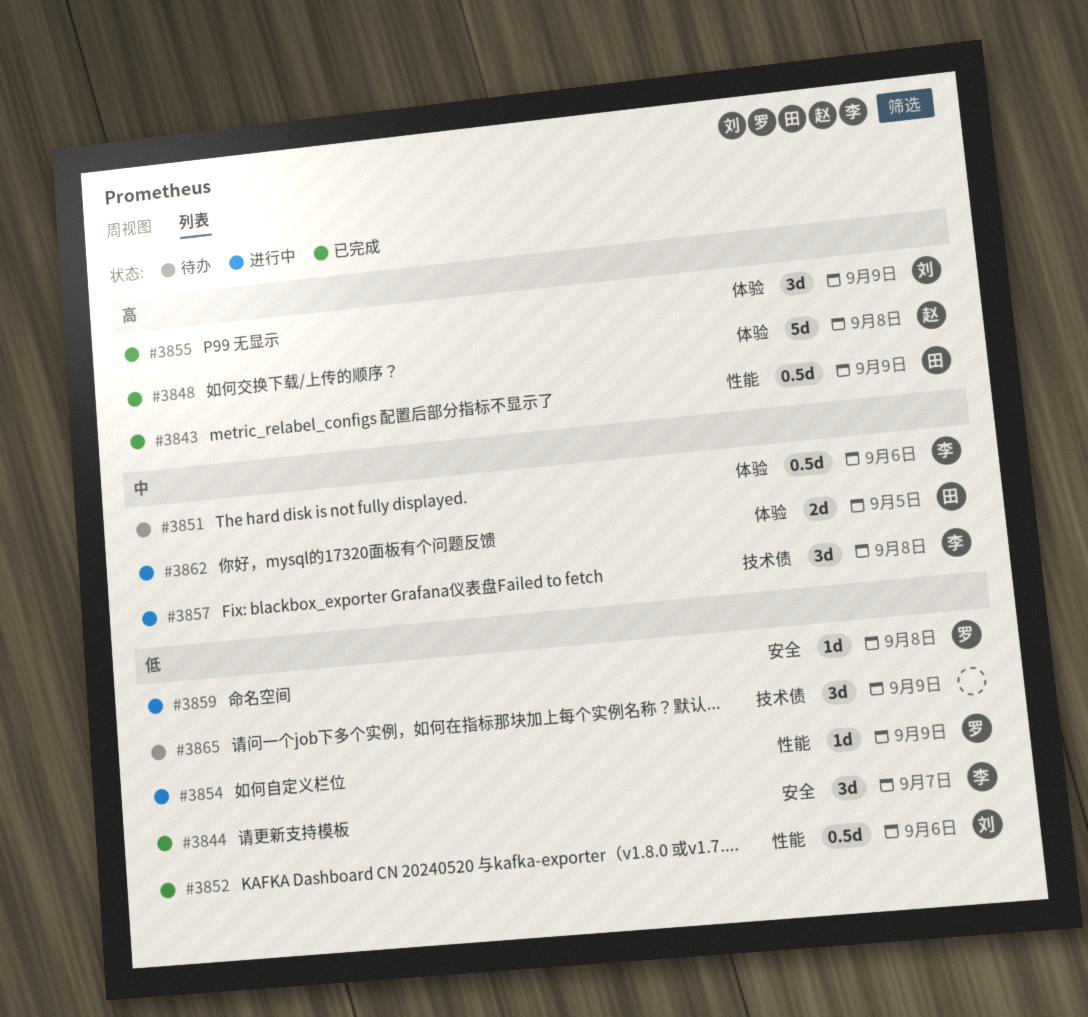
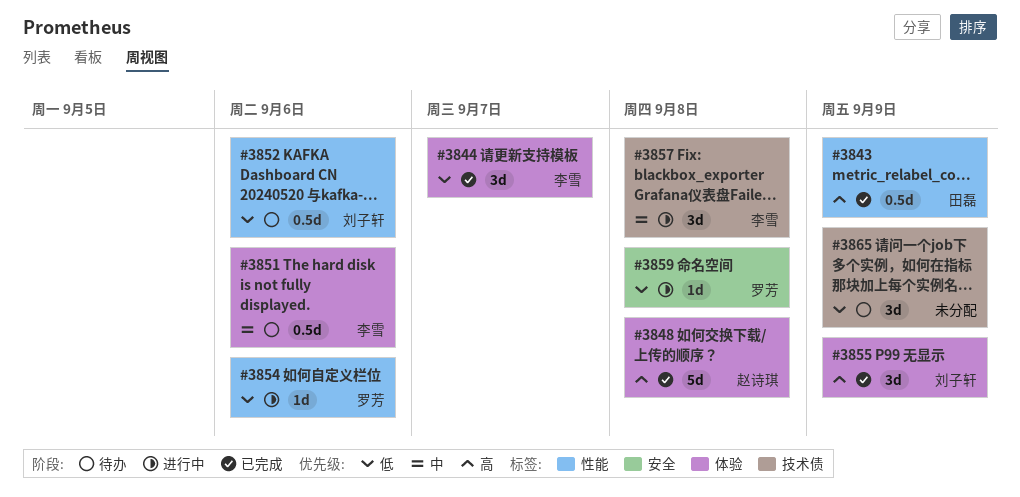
#3844, label: 安全 -> 体验
#3852, status: 已完成 -> 待办
#3854, due: Sep 9 -> Sep 6
#3862: present -> none

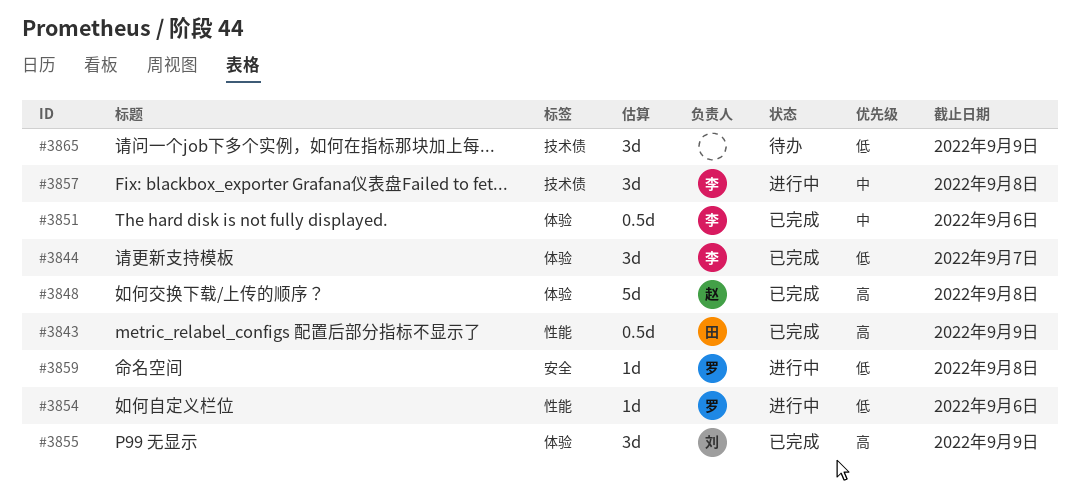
#3851, status: 待办 -> 已完成
#3852: present -> none

